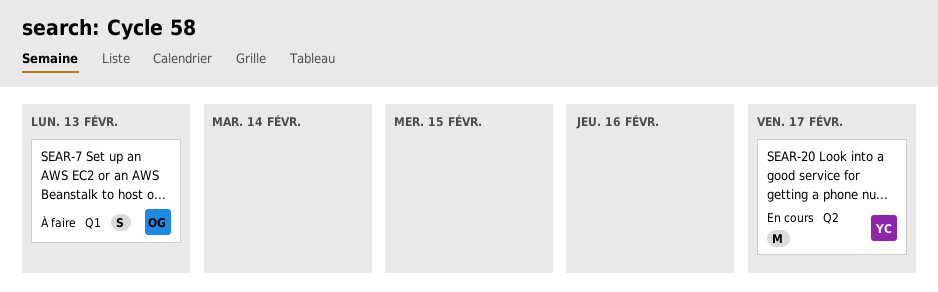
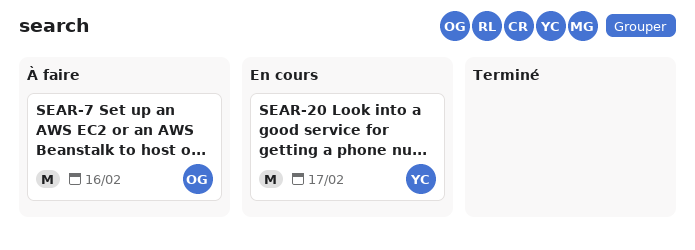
SEAR-7, estimate: S -> M
SEAR-7, due: Feb 13 -> Feb 16

